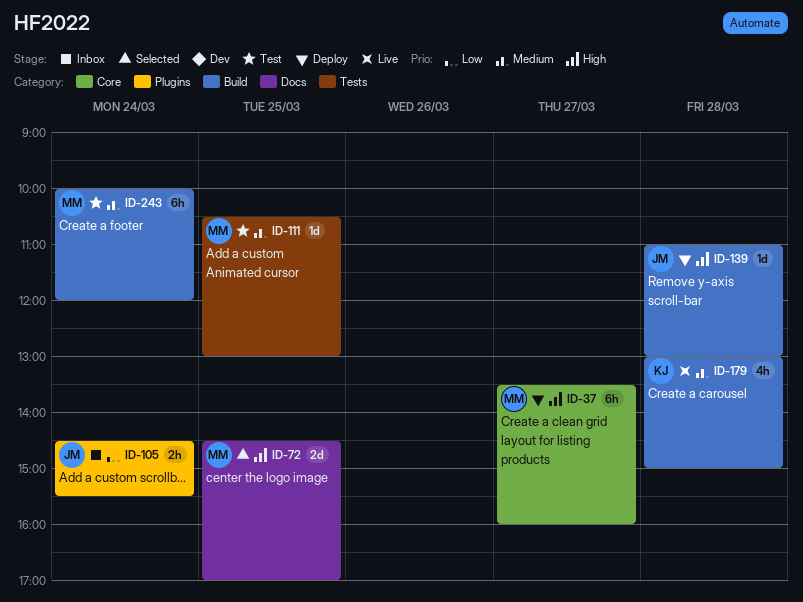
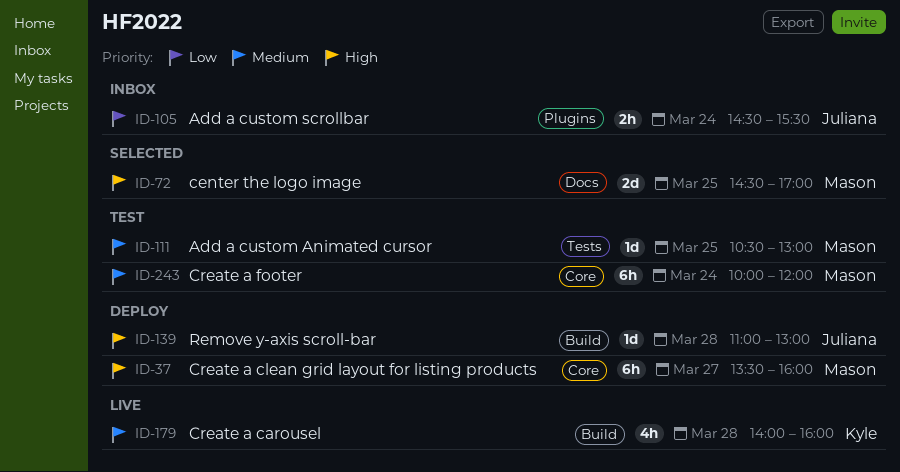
ID-179, begins: 13:00 -> 14:00
ID-179, ends: 15:00 -> 16:00
ID-243, label: Build -> Core

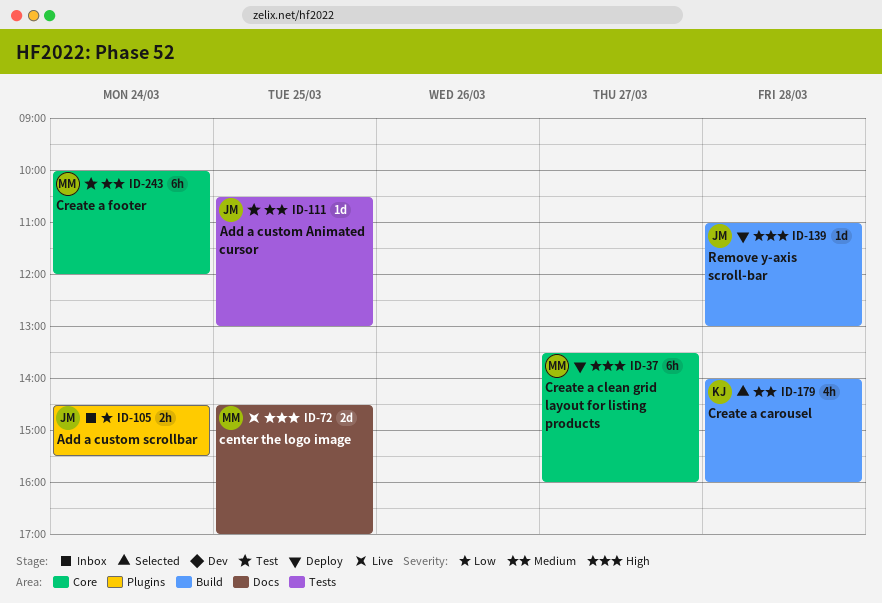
ID-72, status: Selected -> Live
ID-111, owner: Mason -> Juliana
ID-179, status: Live -> Selected

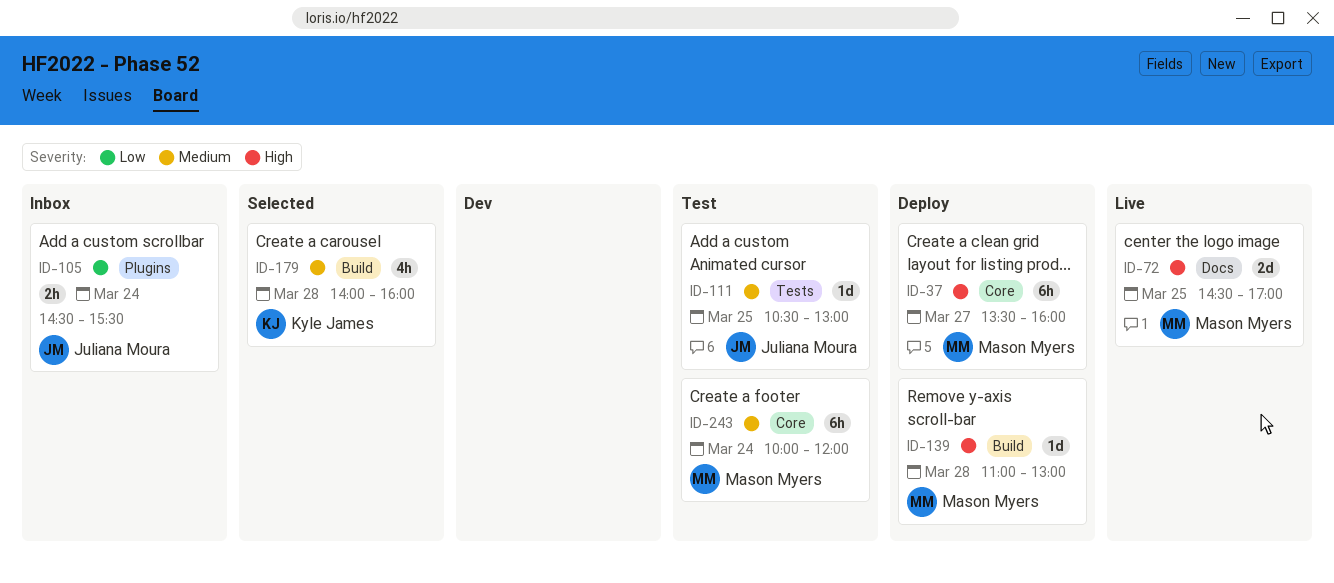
ID-139, owner: Juliana Moura -> Mason Myers

